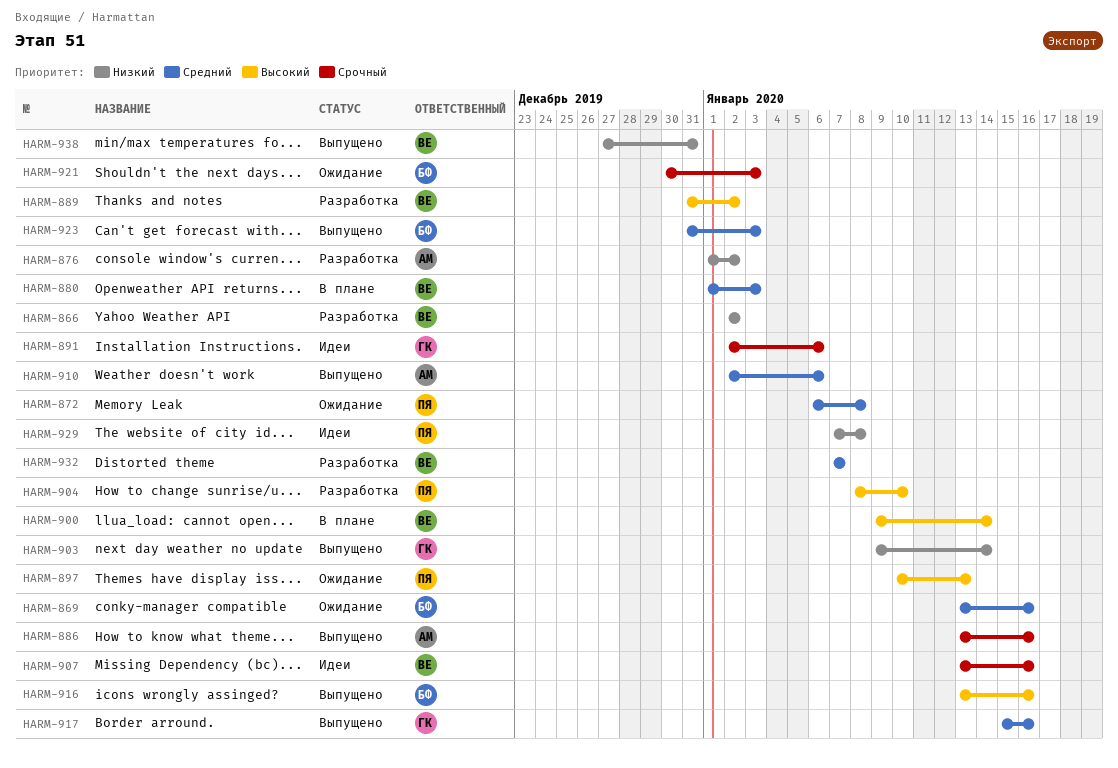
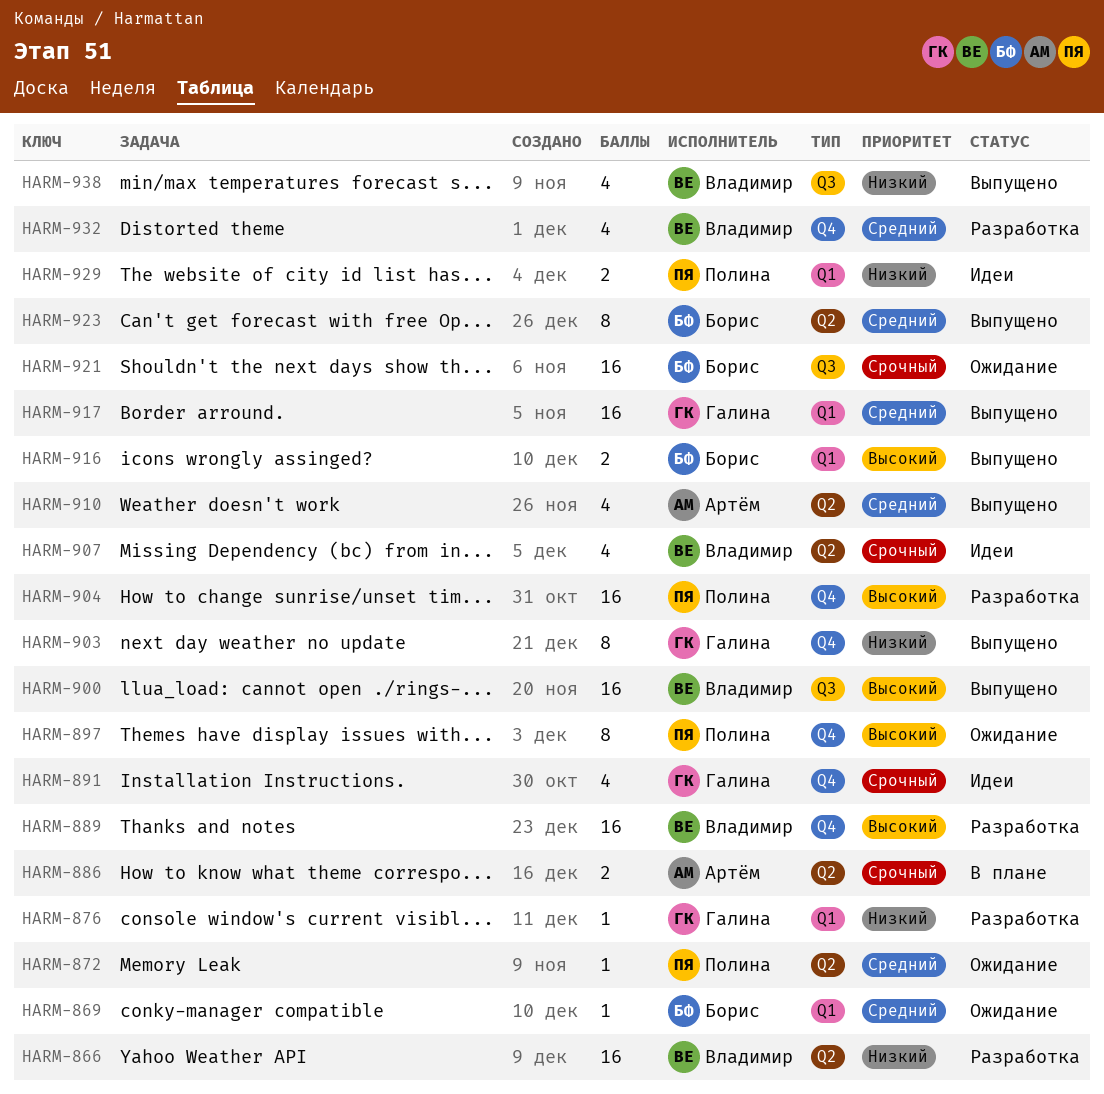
HARM-876, owner: Артём -> Галина
HARM-880: present -> none
HARM-886, status: Выпущено -> В плане
HARM-900, status: В плане -> Выпущено

